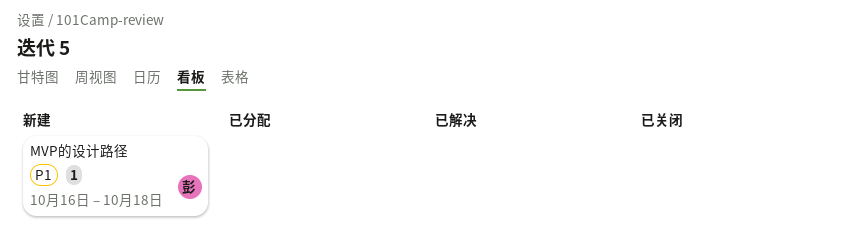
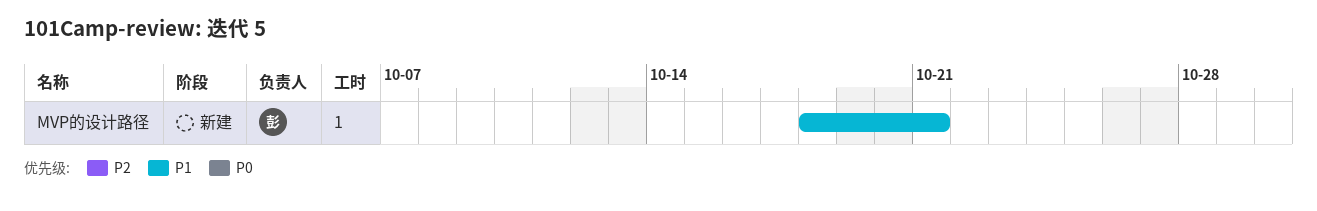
MVP的设计路径, start: Oct 16 -> Oct 18
MVP的设计路径, due: Oct 18 -> Oct 21

